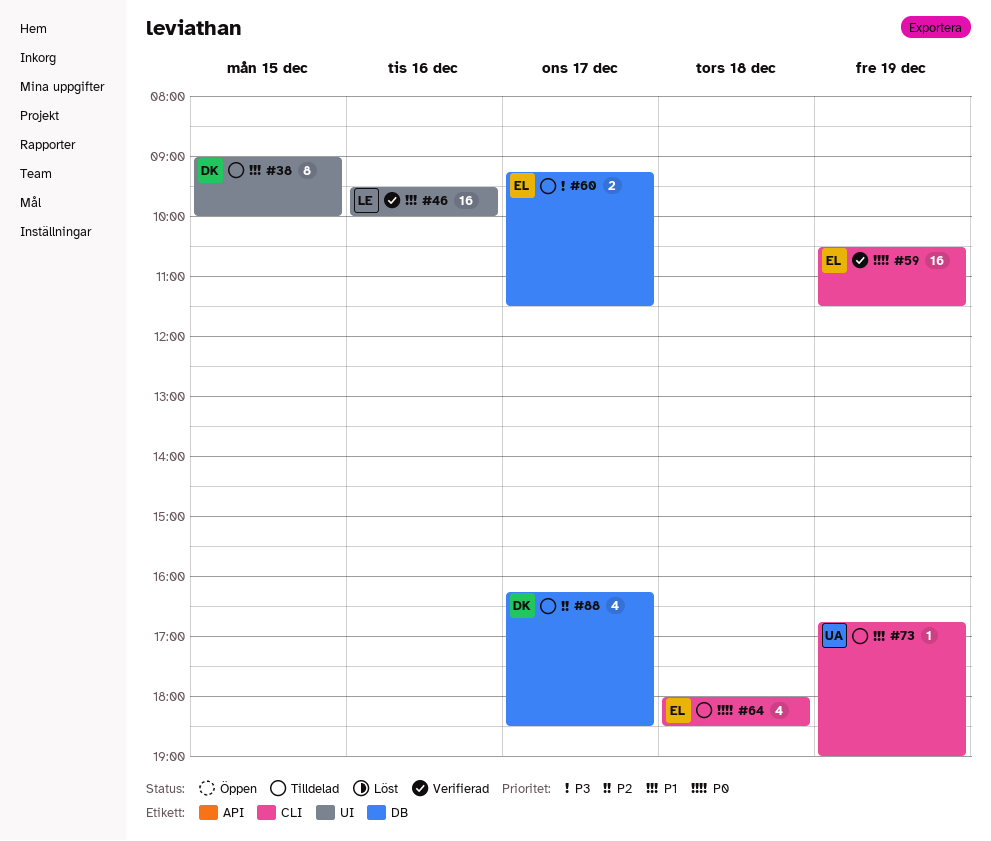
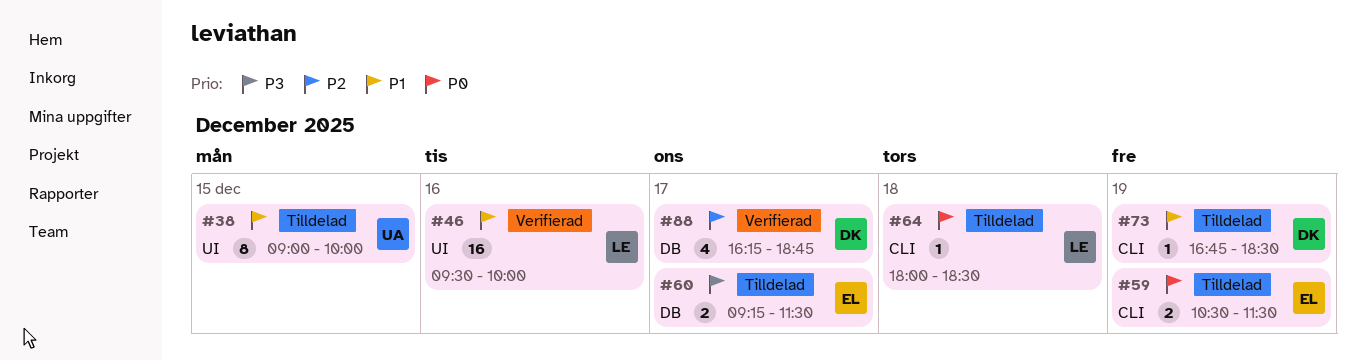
#38, owner: DK -> UA
#59, status: Verifierad -> Tilldelad
#59, estimate: 16 -> 2
#64, owner: EL -> LE
#64, estimate: 4 -> 1
#73, owner: UA -> DK
#73, ends: 19:00 -> 18:30
#88, status: Tilldelad -> Verifierad
#88, ends: 18:30 -> 18:45

